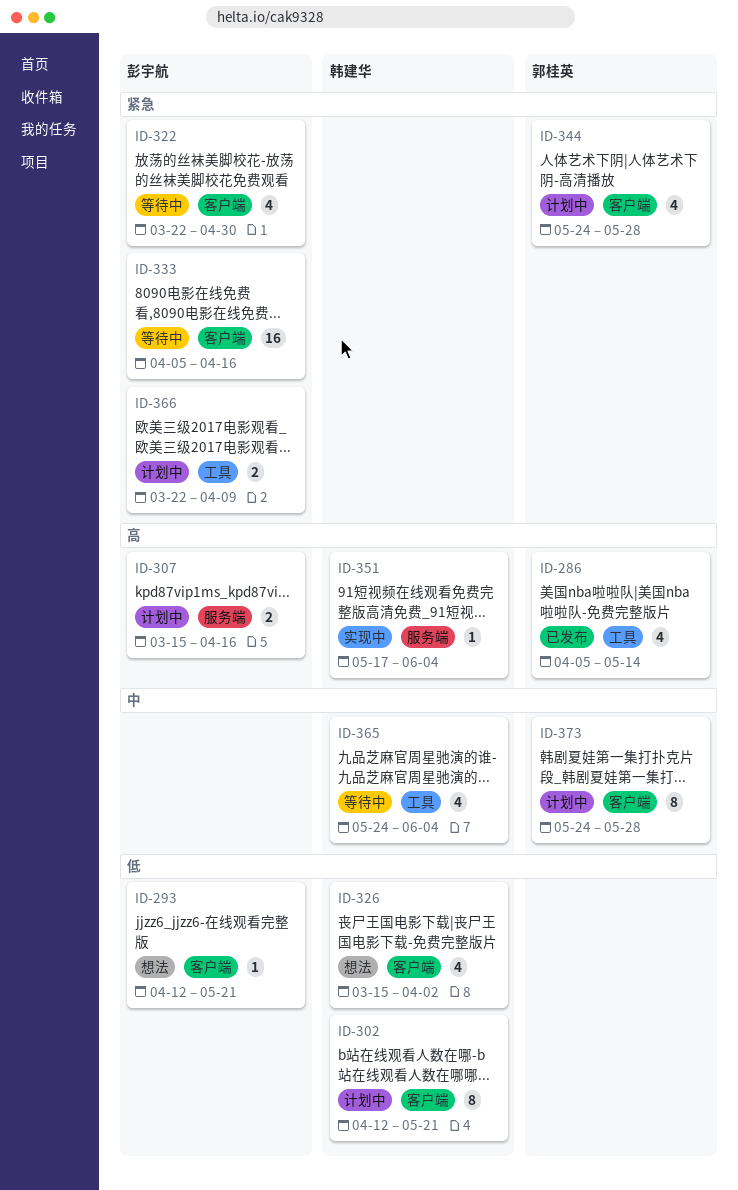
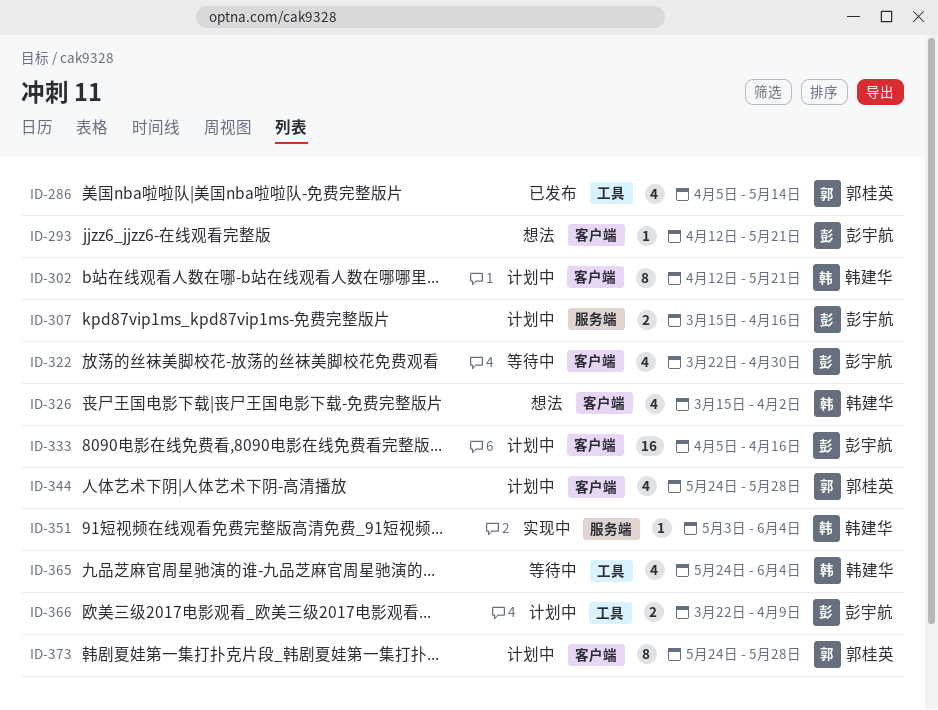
ID-333, status: 等待中 -> 计划中
ID-351, start: May 17 -> May 3

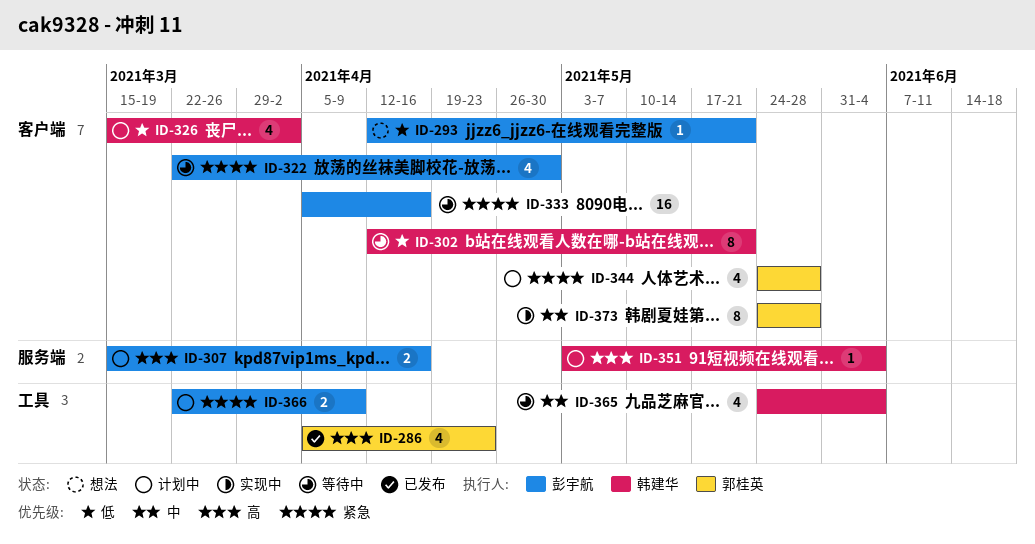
ID-286, due: May 14 -> Apr 23
ID-302, status: 计划中 -> 等待中
ID-326, status: 想法 -> 计划中
ID-333, status: 计划中 -> 等待中
ID-351, status: 实现中 -> 计划中
ID-373, status: 计划中 -> 实现中

